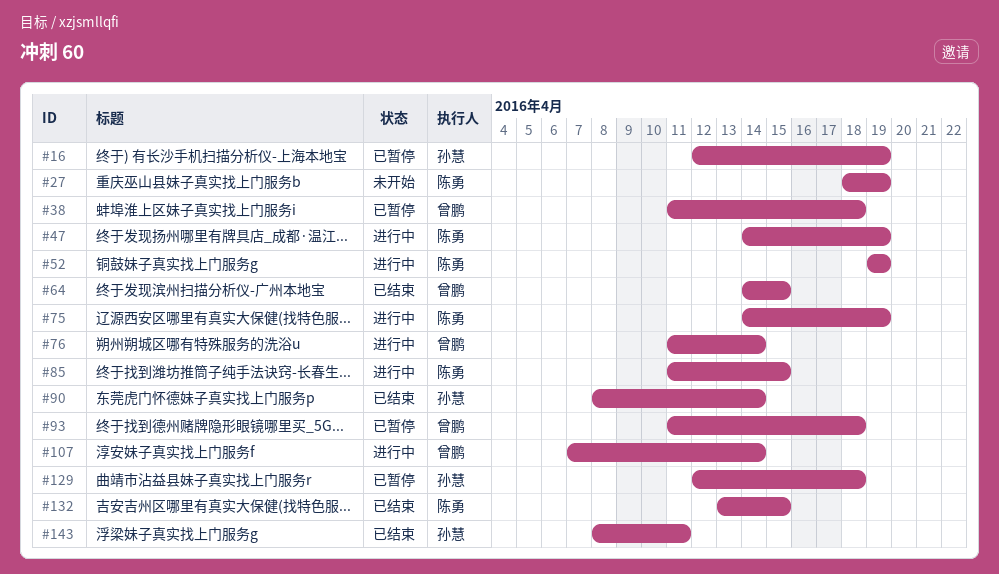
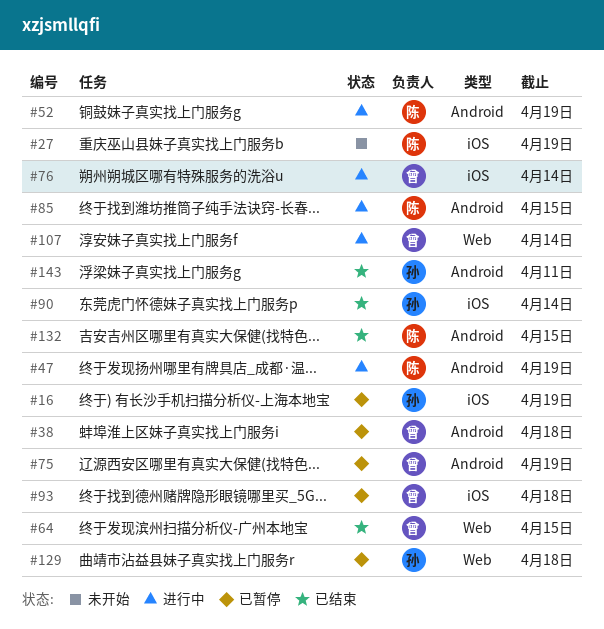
#75, status: 进行中 -> 已暂停
#75, owner: 陈勇 -> 曾鹏

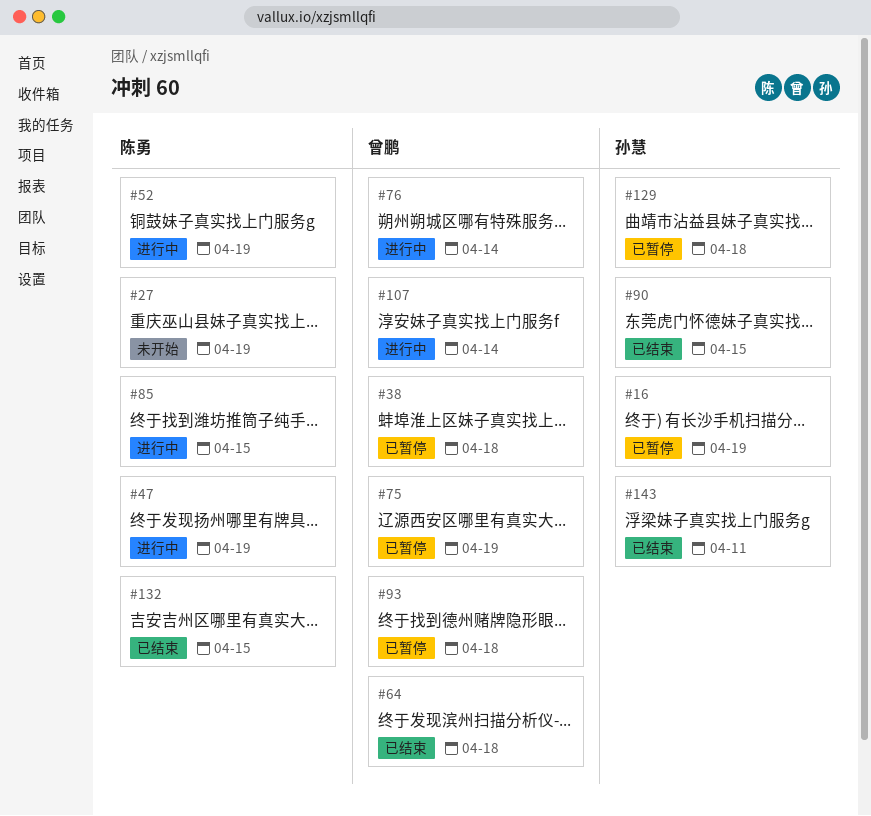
#64, due: Apr 15 -> Apr 18
#90, due: Apr 14 -> Apr 15

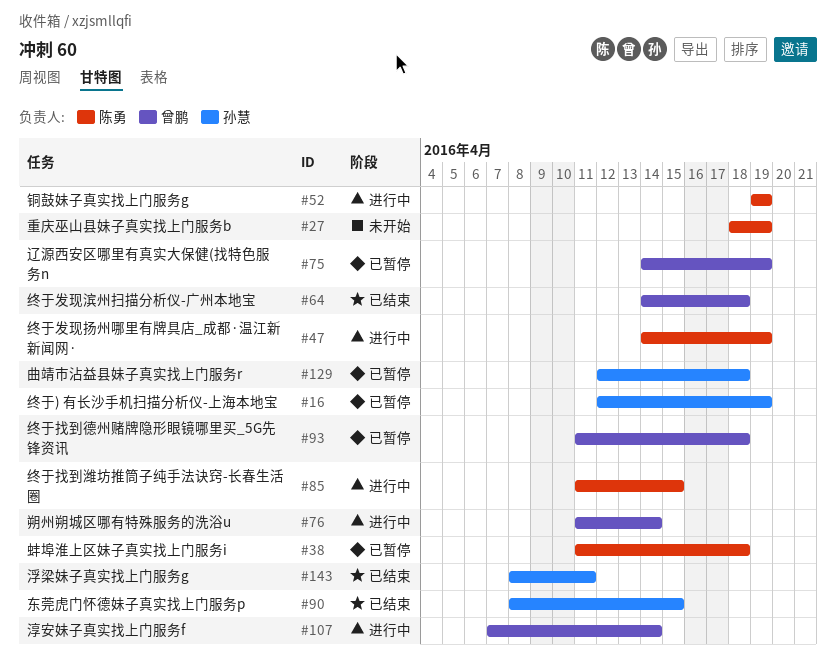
#38, owner: 曾鹏 -> 陈勇
#132: present -> none

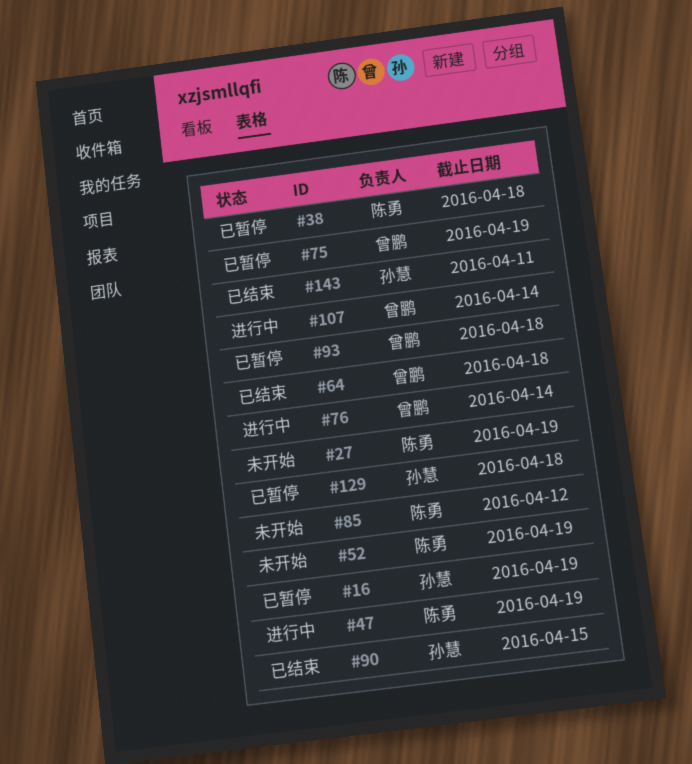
#52, status: 进行中 -> 未开始
#85, status: 进行中 -> 未开始
#85, due: Apr 15 -> Apr 12

